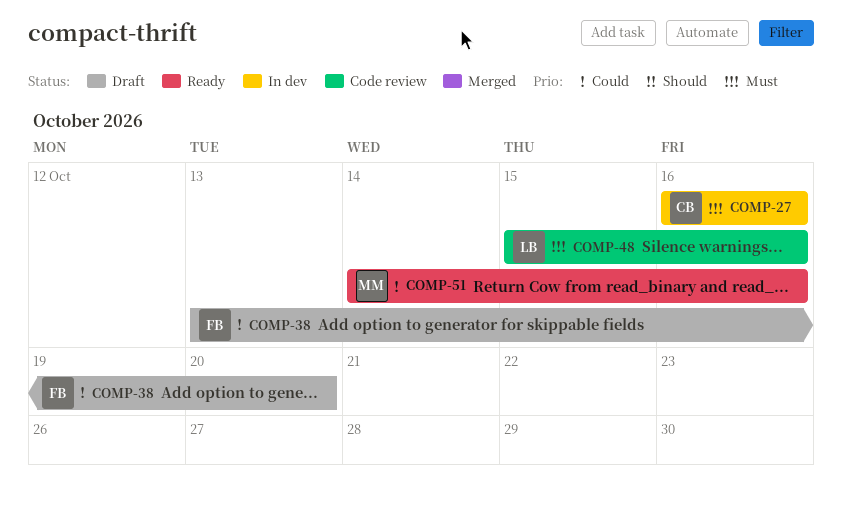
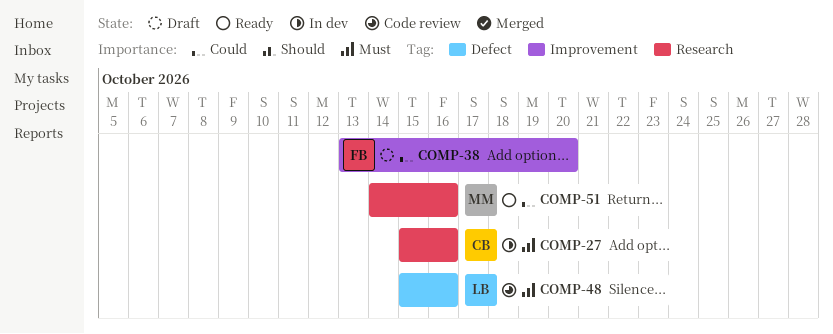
COMP-27, start: Oct 16 -> Oct 15

